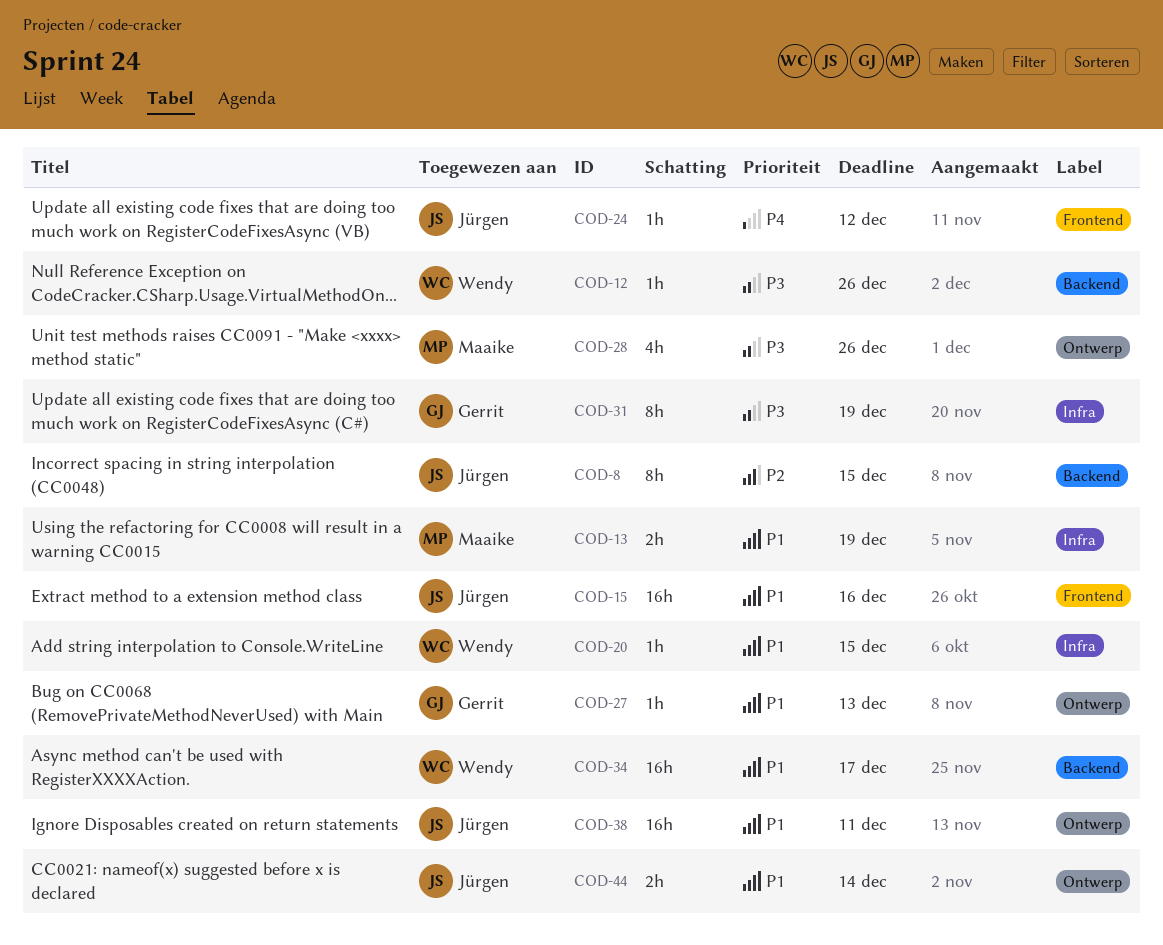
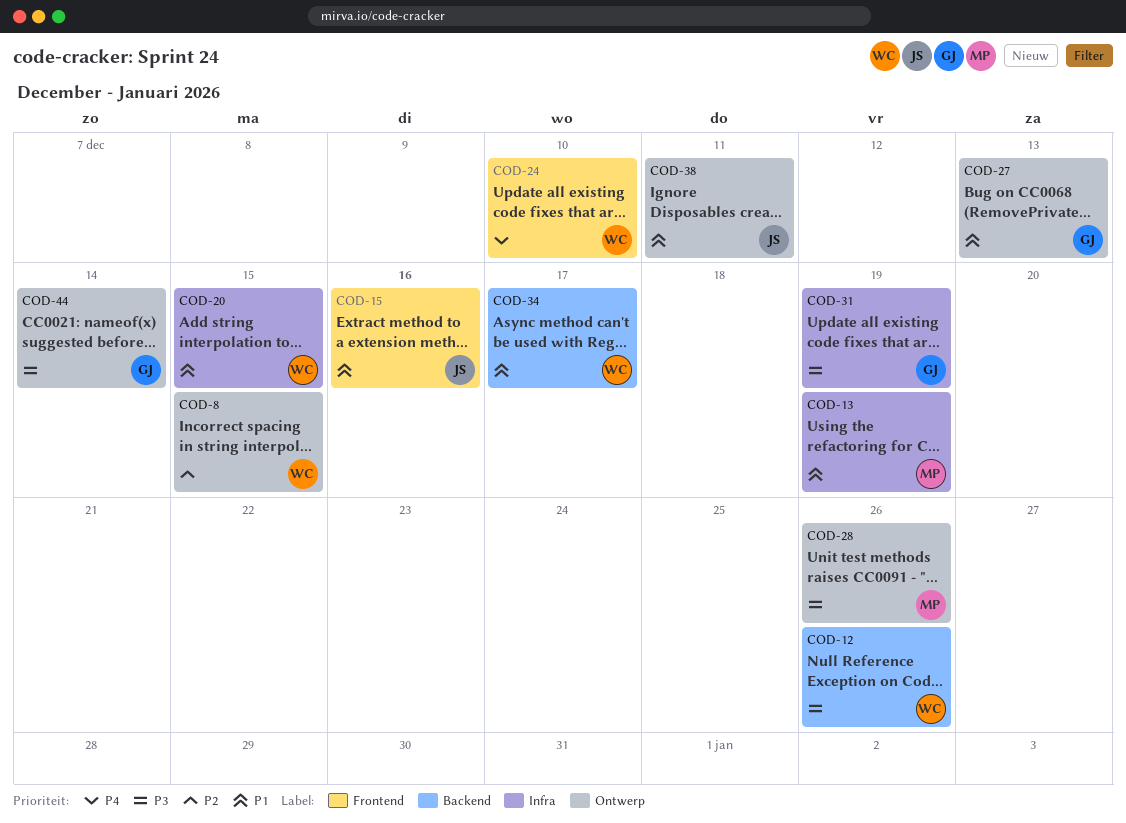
COD-8, owner: Jürgen -> Wendy
COD-8, label: Backend -> Ontwerp
COD-24, owner: Jürgen -> Wendy
COD-24, due: Dec 12 -> Dec 10
COD-44, owner: Jürgen -> Gerrit
COD-44, priority: P1 -> P3

